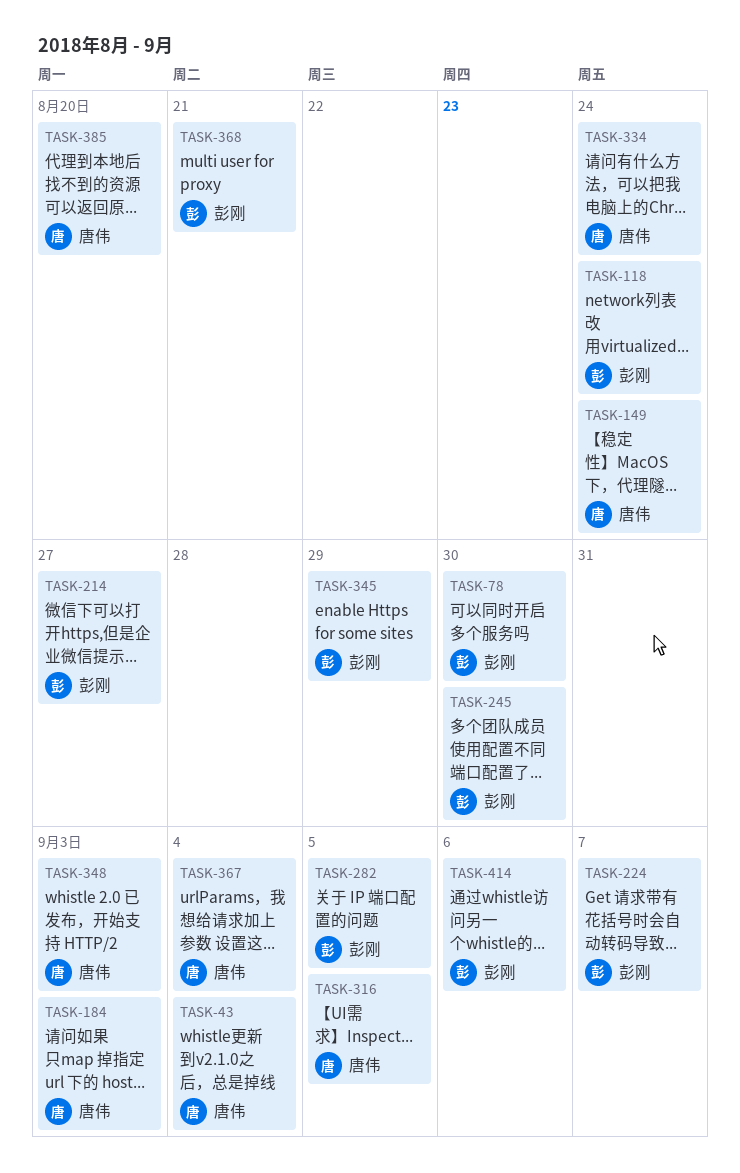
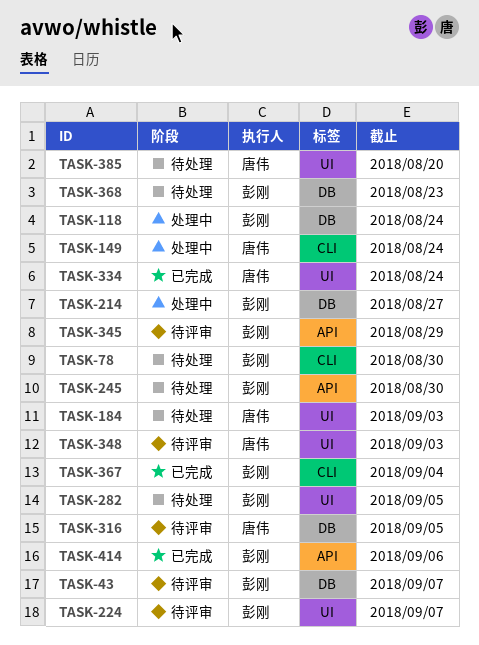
TASK-43, owner: 唐伟 -> 彭刚
TASK-43, due: Sep 4 -> Sep 7
TASK-367, owner: 唐伟 -> 彭刚
TASK-368, due: Aug 21 -> Aug 23

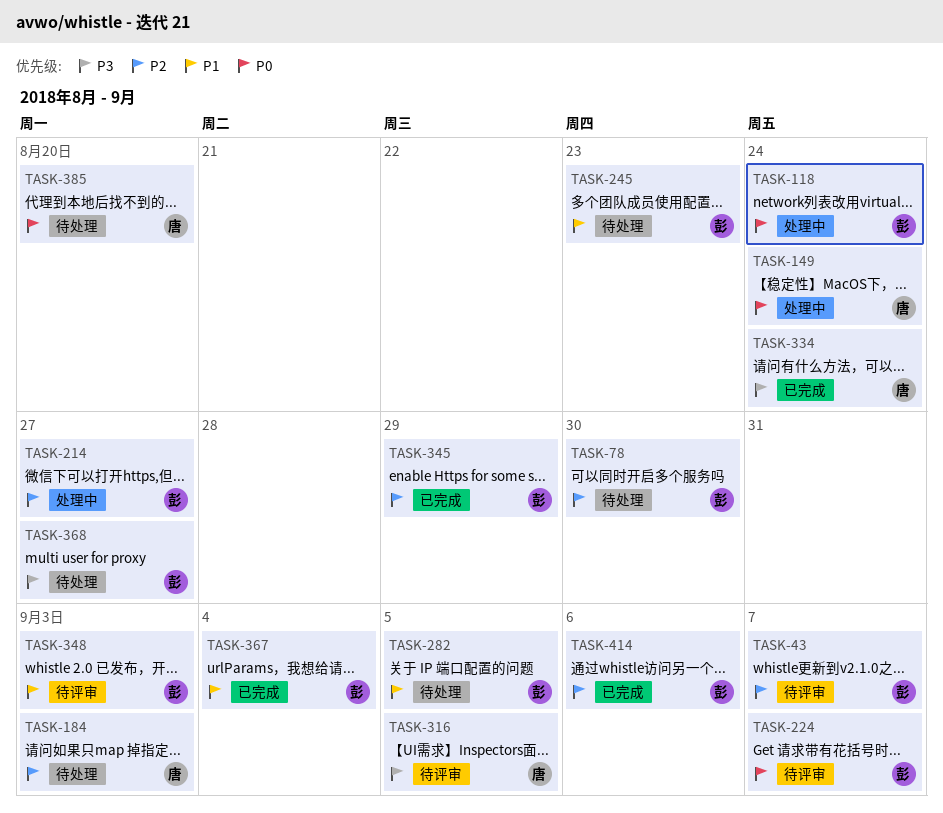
TASK-245, due: Aug 30 -> Aug 23
TASK-345, status: 待评审 -> 已完成
TASK-348, owner: 唐伟 -> 彭刚
TASK-368, due: Aug 23 -> Aug 27

